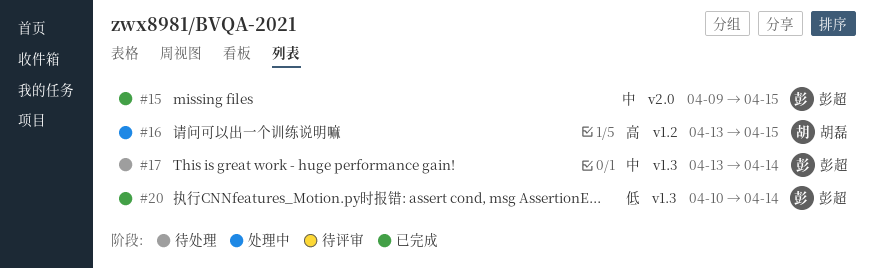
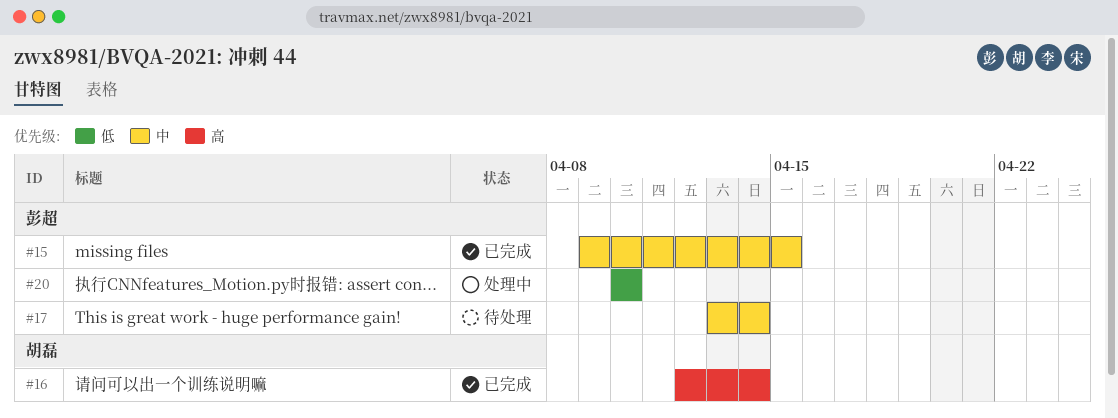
#16, status: 处理中 -> 已完成
#16, start: Apr 13 -> Apr 12
#16, due: Apr 15 -> Apr 14
#20, status: 已完成 -> 处理中
#20, due: Apr 14 -> Apr 10

